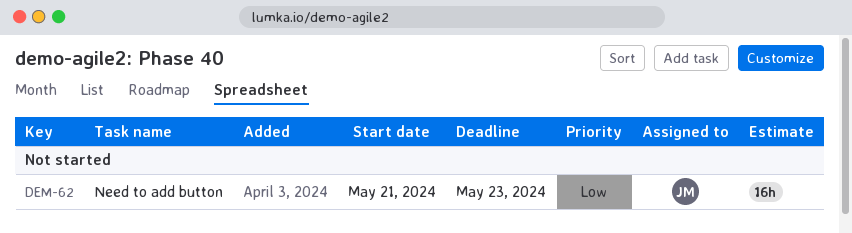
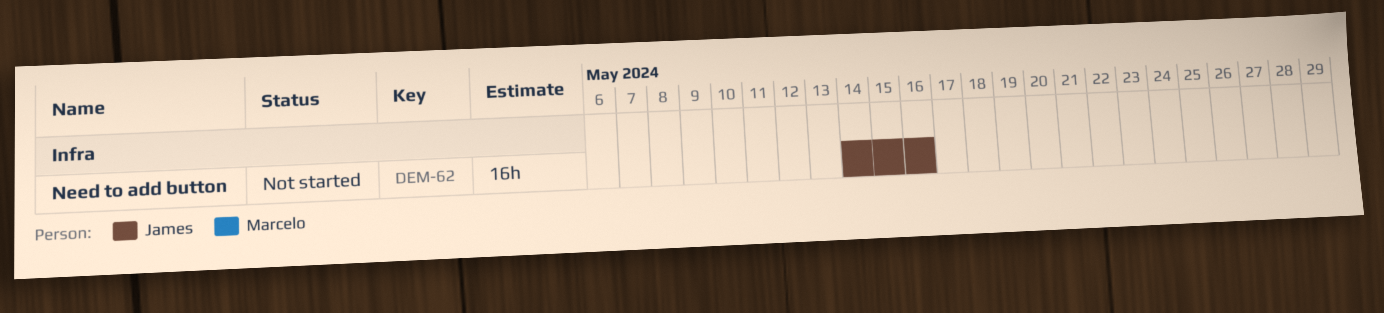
DEM-62, start: May 21 -> May 14
DEM-62, due: May 23 -> May 16

